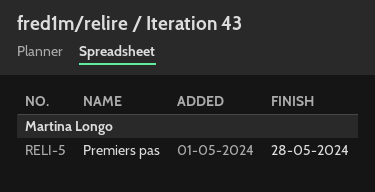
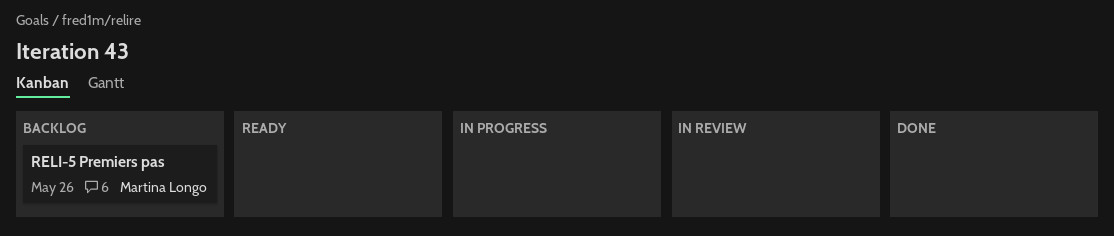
RELI-5, due: May 28 -> May 26

